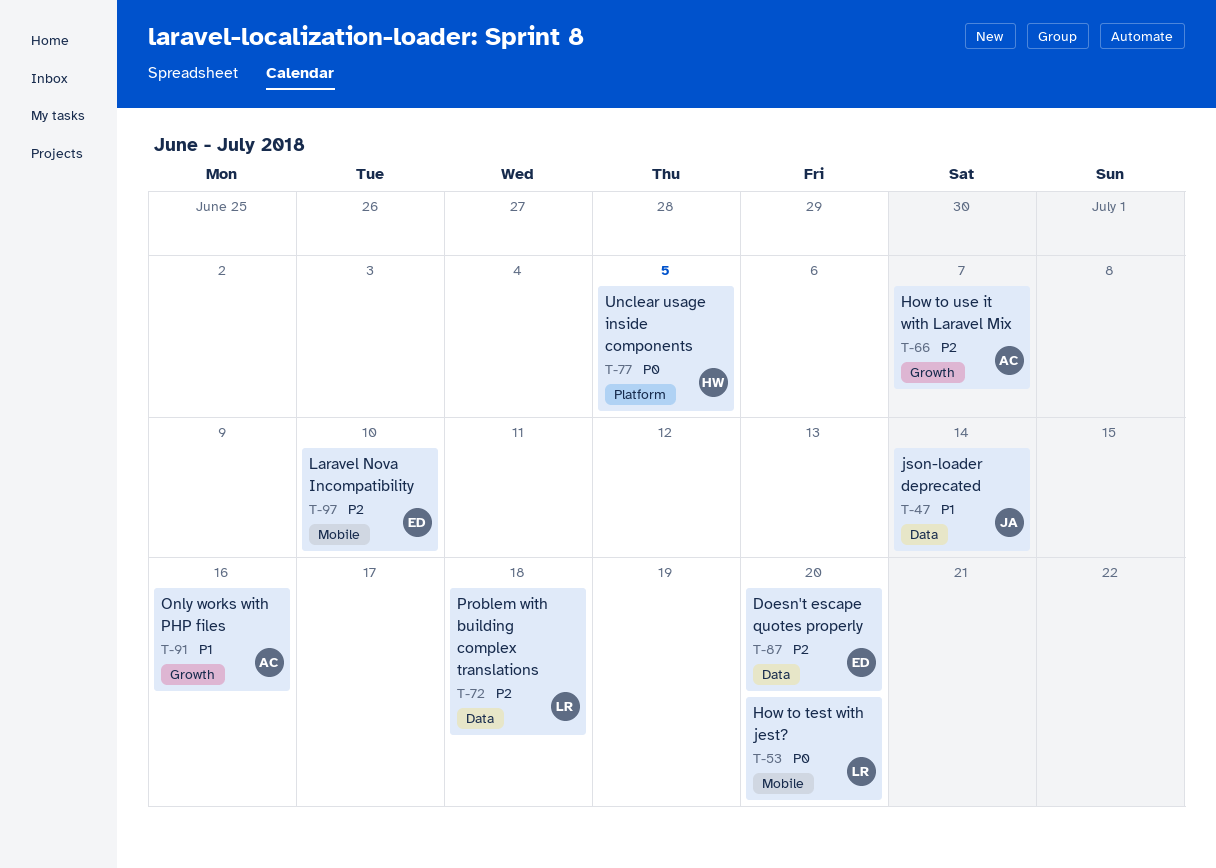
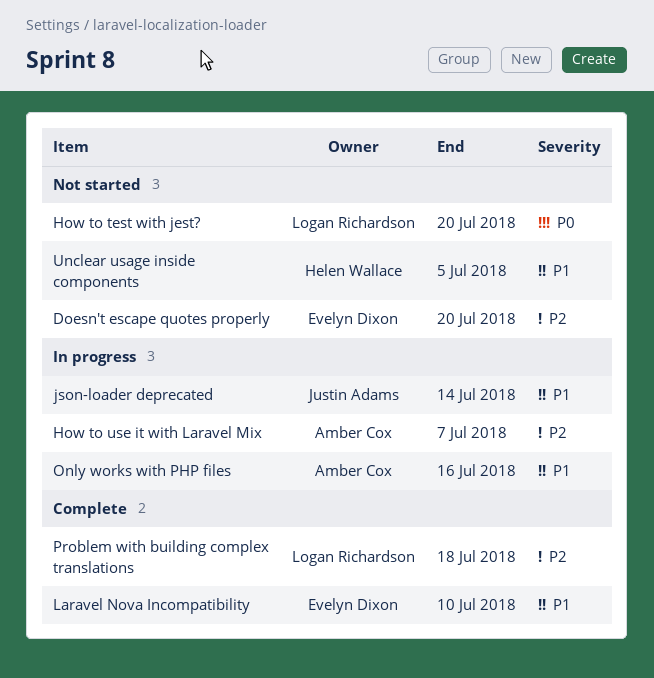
Laravel Nova Incompatibility, priority: P2 -> P1
Unclear usage inside components, priority: P0 -> P1

